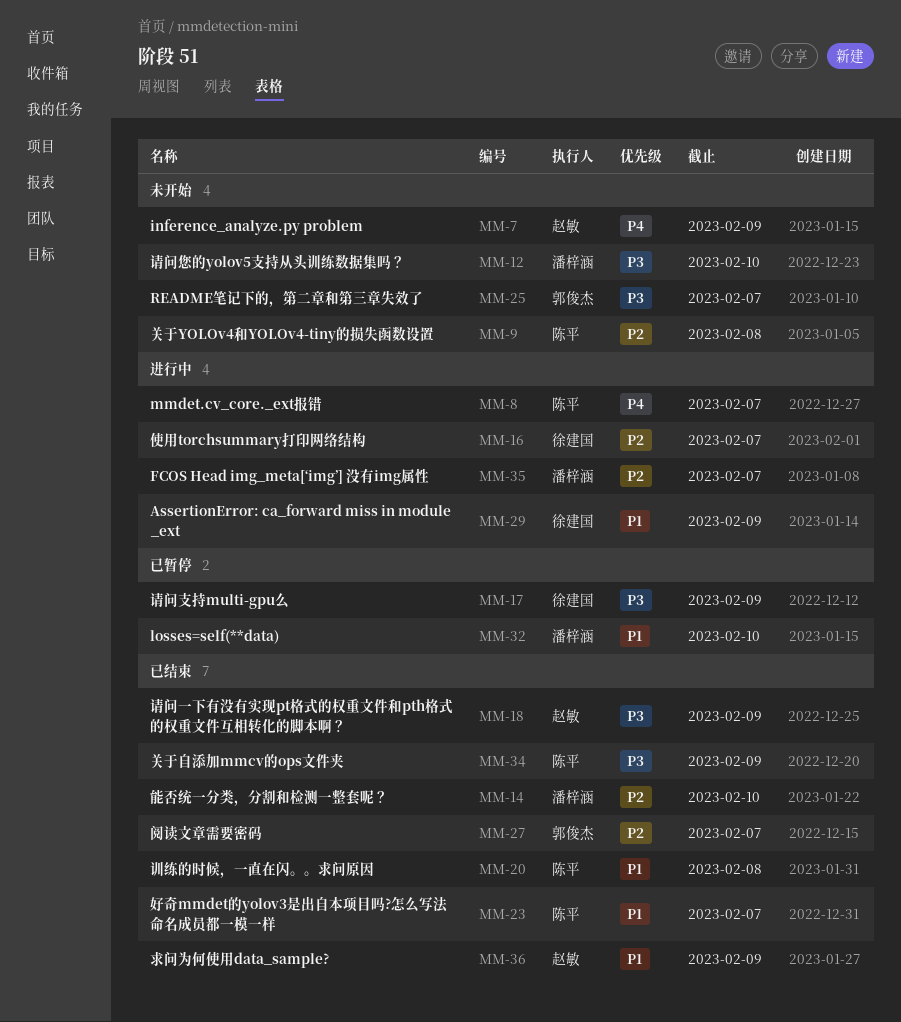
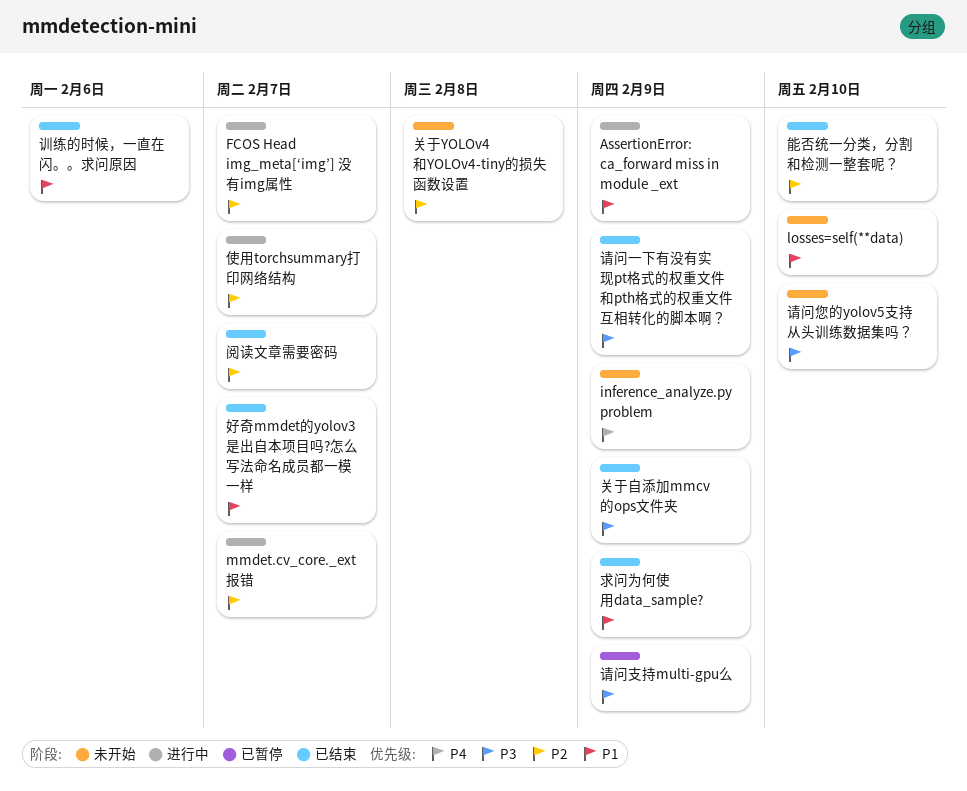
losses=self(**data), status: 已暂停 -> 未开始
mmdet.cv_core._ext报错, priority: P4 -> P2
README笔记下的，第二章和第三章失效了: present -> none
训练的时候，一直在闪。。求问原因, due: Feb 8 -> Feb 6

